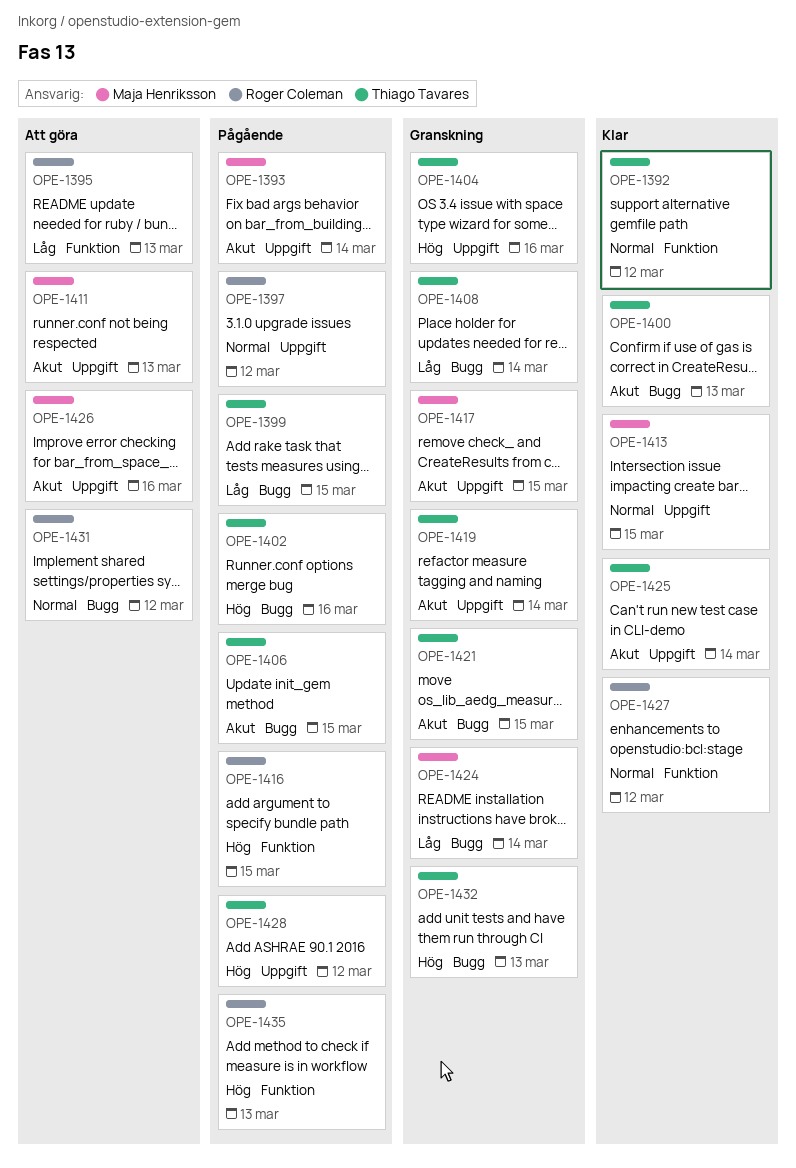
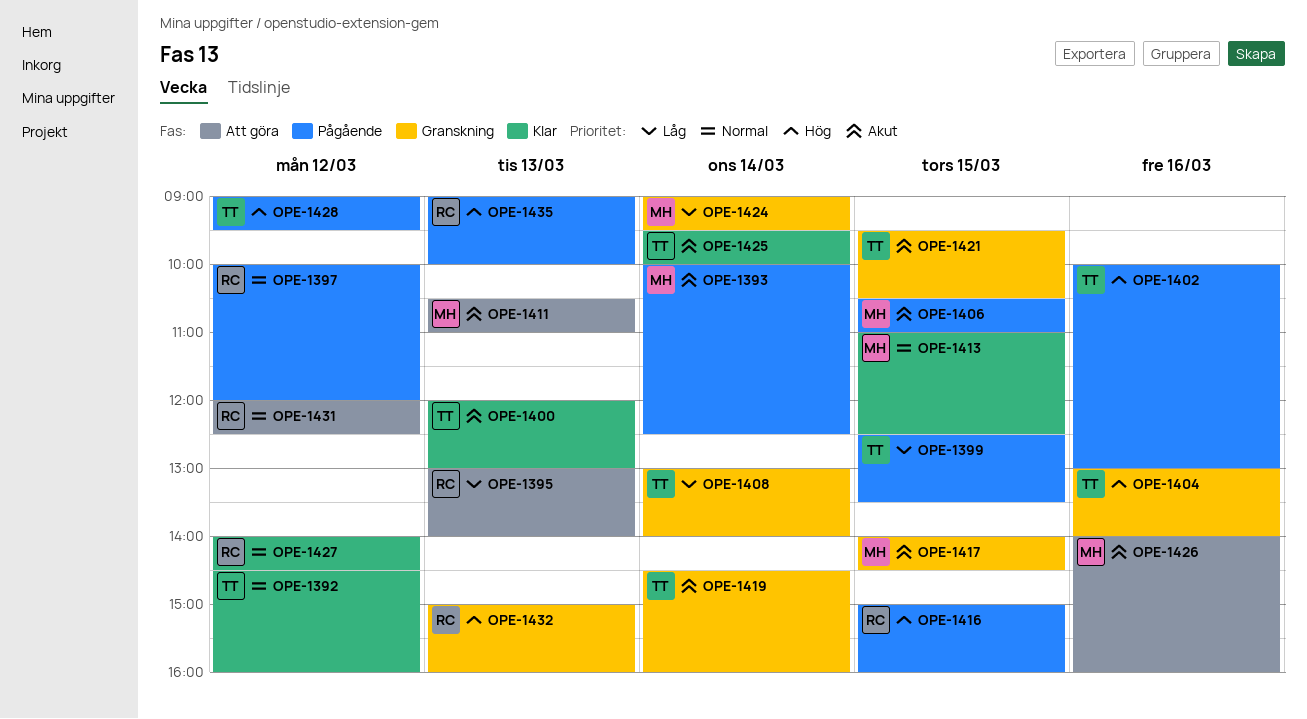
OPE-1406, owner: Thiago Tavares -> Maja Henriksson
OPE-1432, owner: Thiago Tavares -> Roger Coleman

